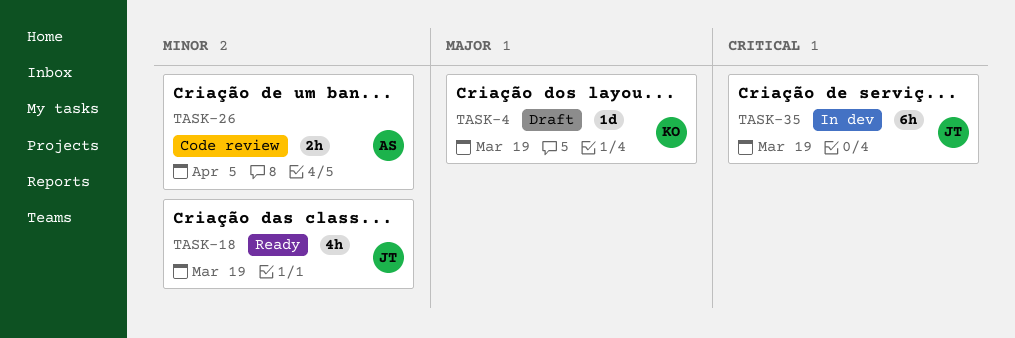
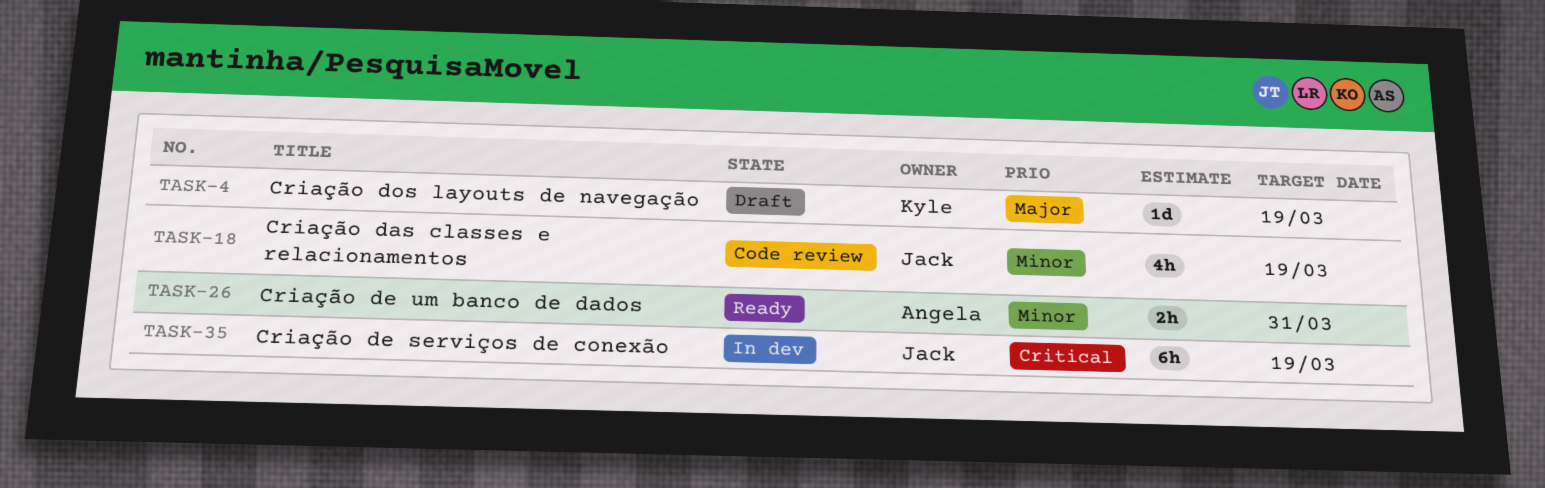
TASK-18, status: Ready -> Code review
TASK-26, status: Code review -> Ready
TASK-26, due: Apr 5 -> Mar 31

